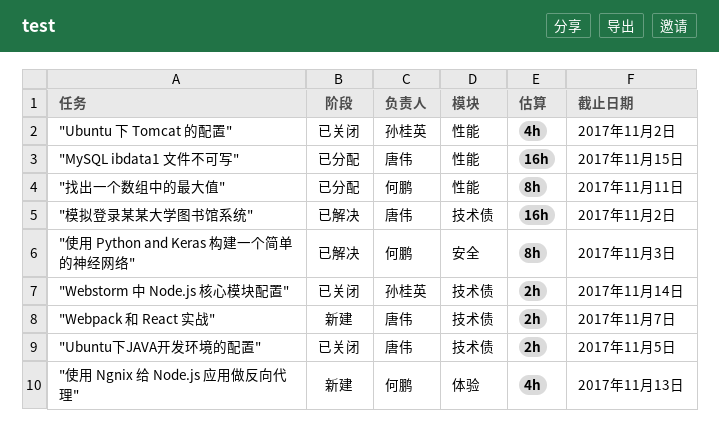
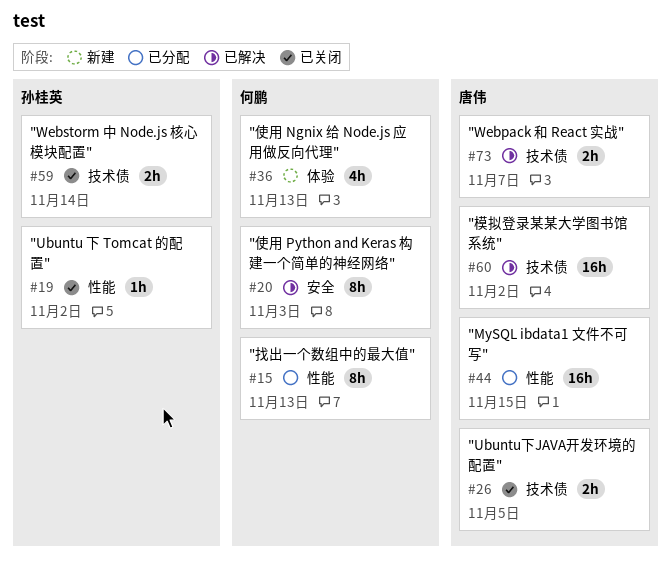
"Ubuntu 下 Tomcat 的配置", estimate: 4h -> 1h
"Webpack 和 React 实战", status: 新建 -> 已解决
"找出一个数组中的最大值", due: Nov 11 -> Nov 13

